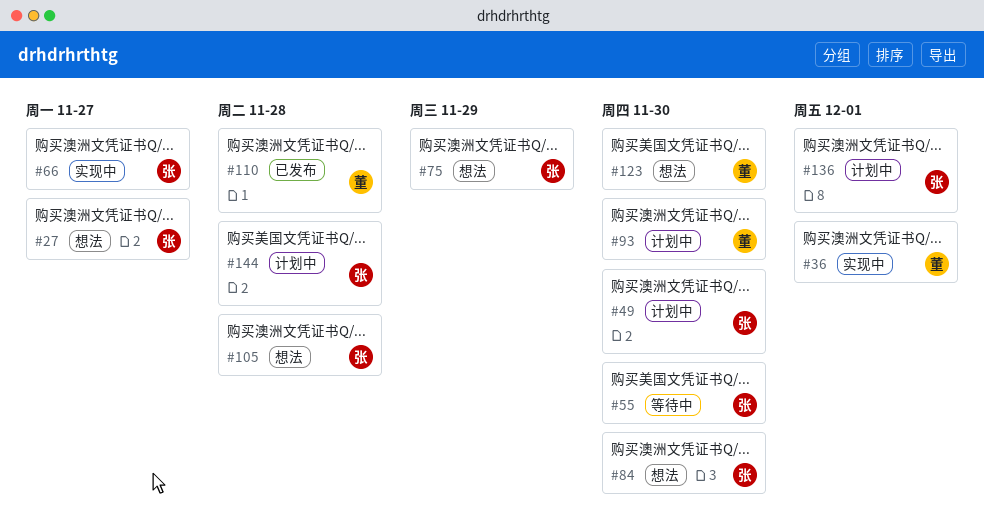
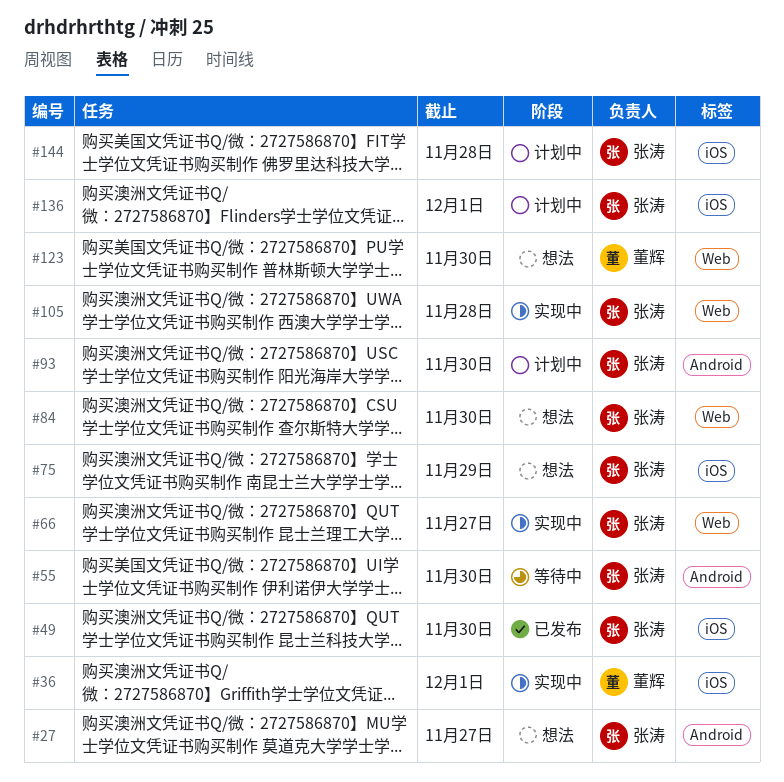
#49, status: 计划中 -> 已发布
#93, owner: 董辉 -> 张涛
#105, status: 想法 -> 实现中
#110: present -> none

